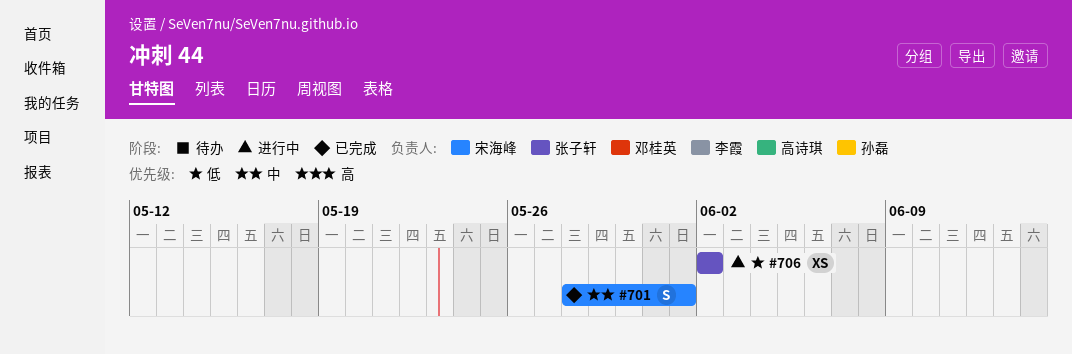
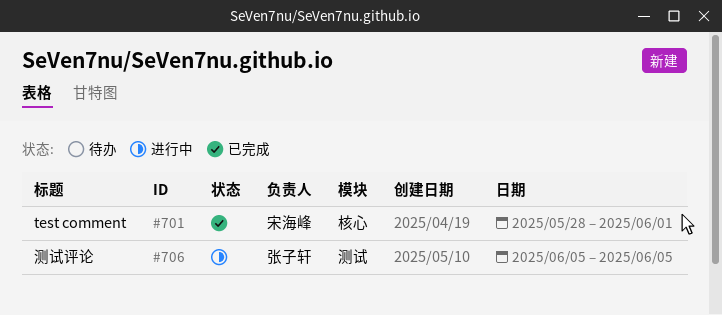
#706, start: Jun 2 -> Jun 5
#706, due: Jun 2 -> Jun 5

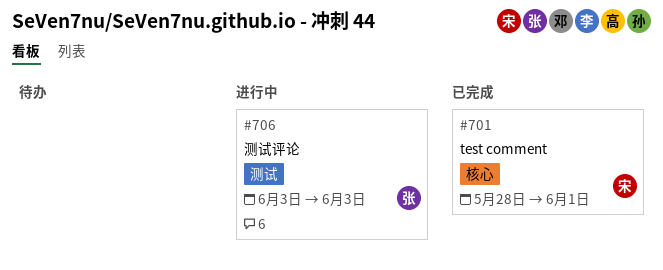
#706, start: Jun 5 -> Jun 3
#706, due: Jun 5 -> Jun 3

